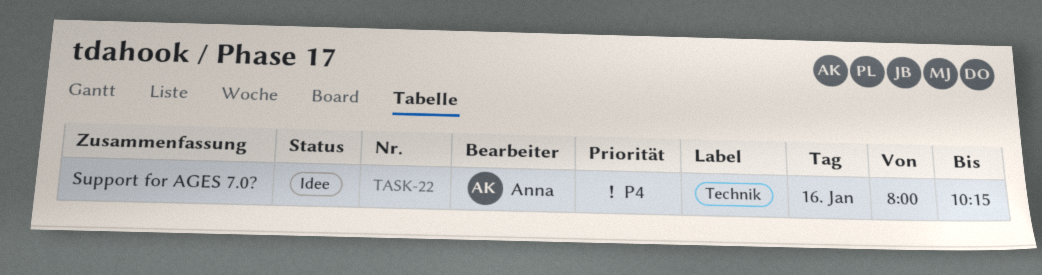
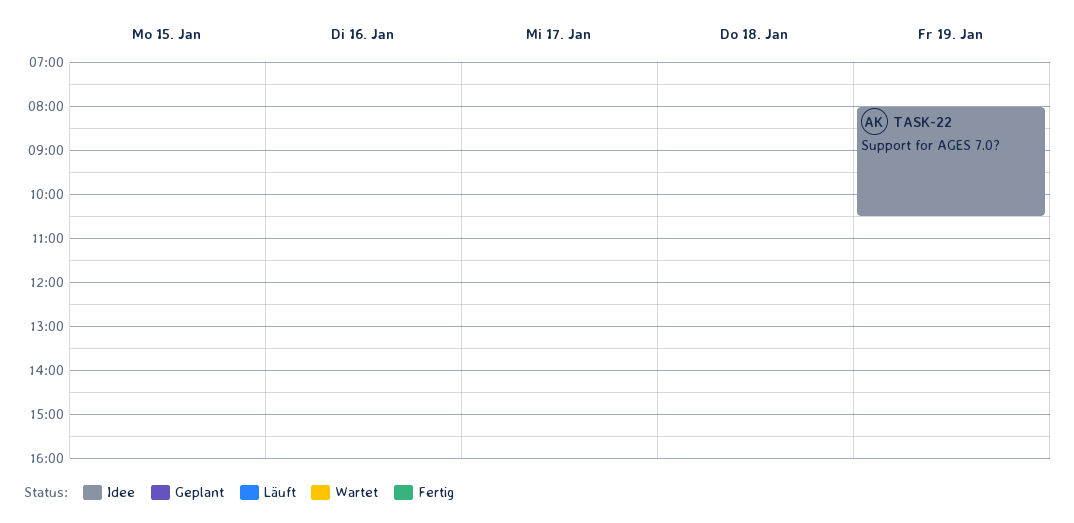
TASK-22, day: Jan 16 -> Jan 19
TASK-22, ends: 10:15 -> 10:30

